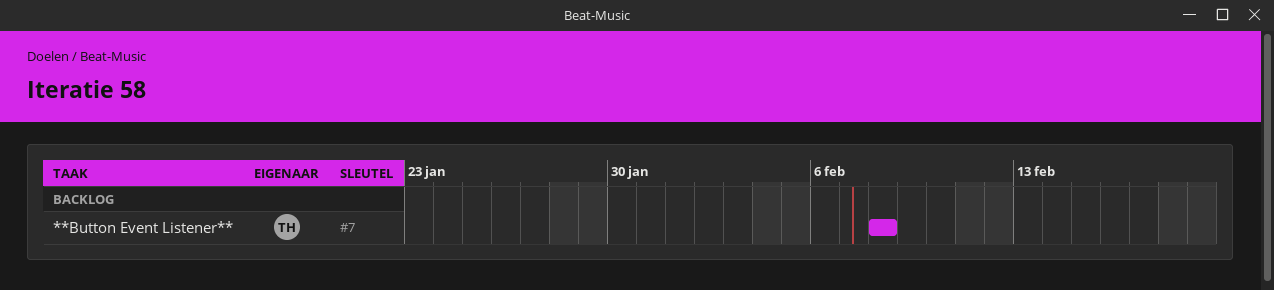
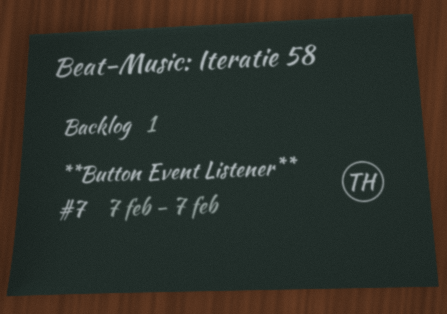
#7, start: Feb 8 -> Feb 7
#7, due: Feb 8 -> Feb 7

